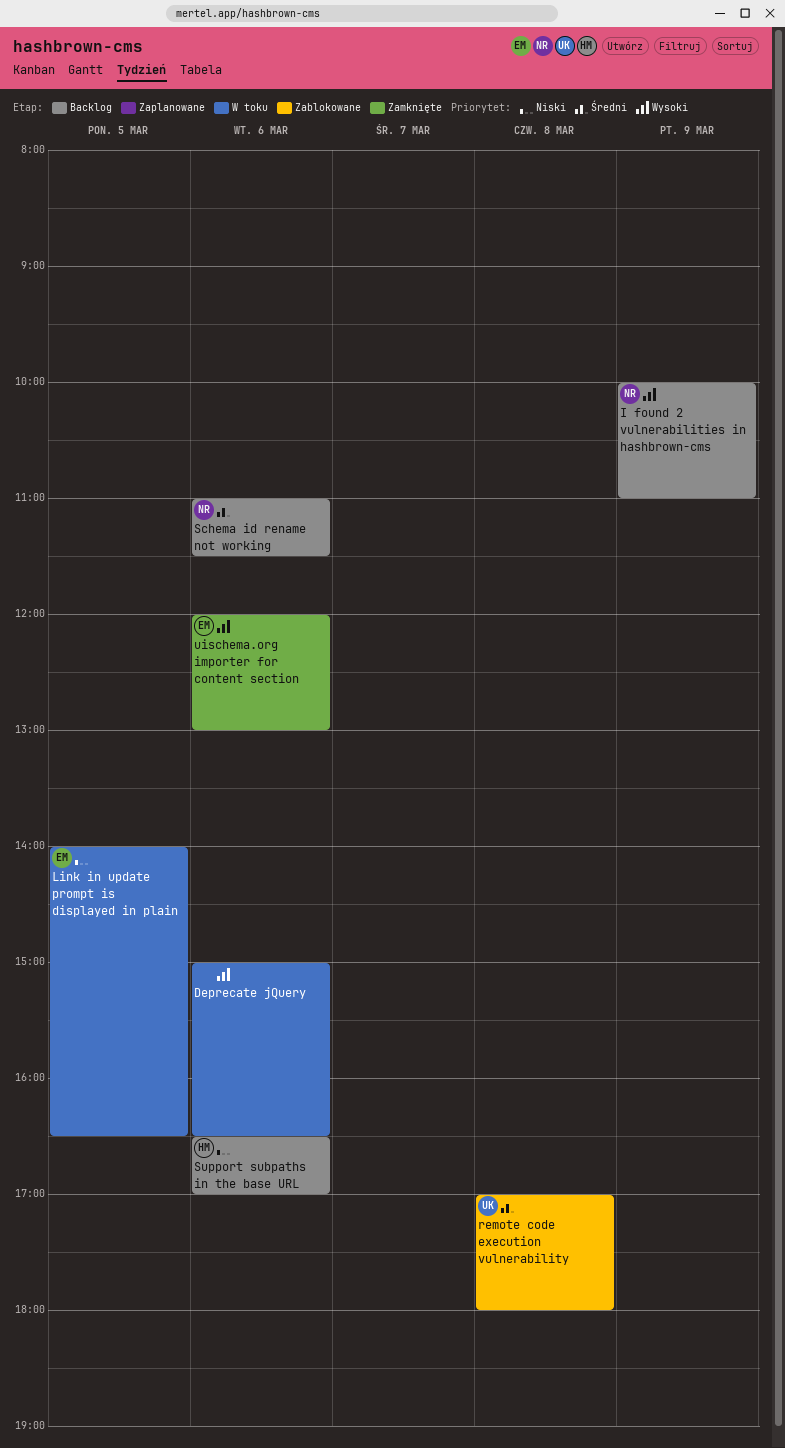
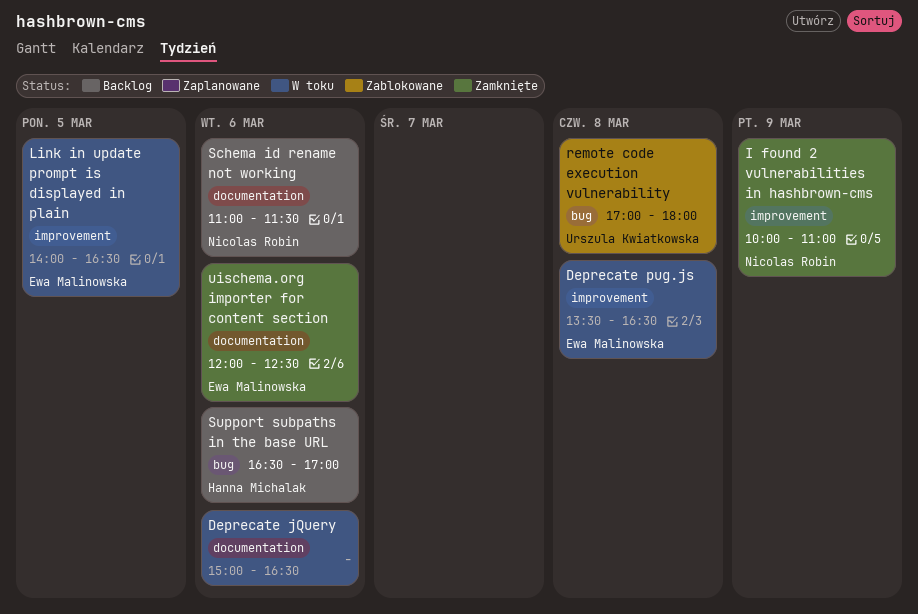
Deprecate pug.js: none -> present
I found 2 vulnerabilities in hashbrown-cms, status: Backlog -> Zamknięte
uischema.org importer for content section, ends: 13:00 -> 12:30

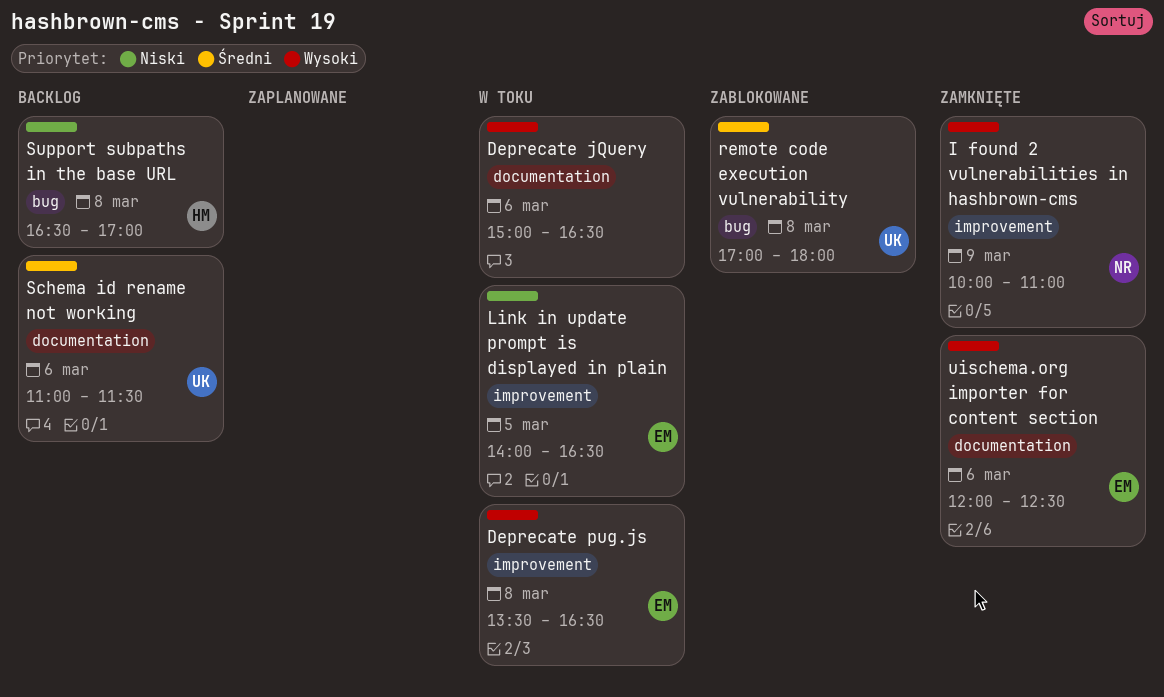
Schema id rename not working, owner: Nicolas Robin -> Urszula Kwiatkowska
Support subpaths in the base URL, day: Mar 6 -> Mar 8

